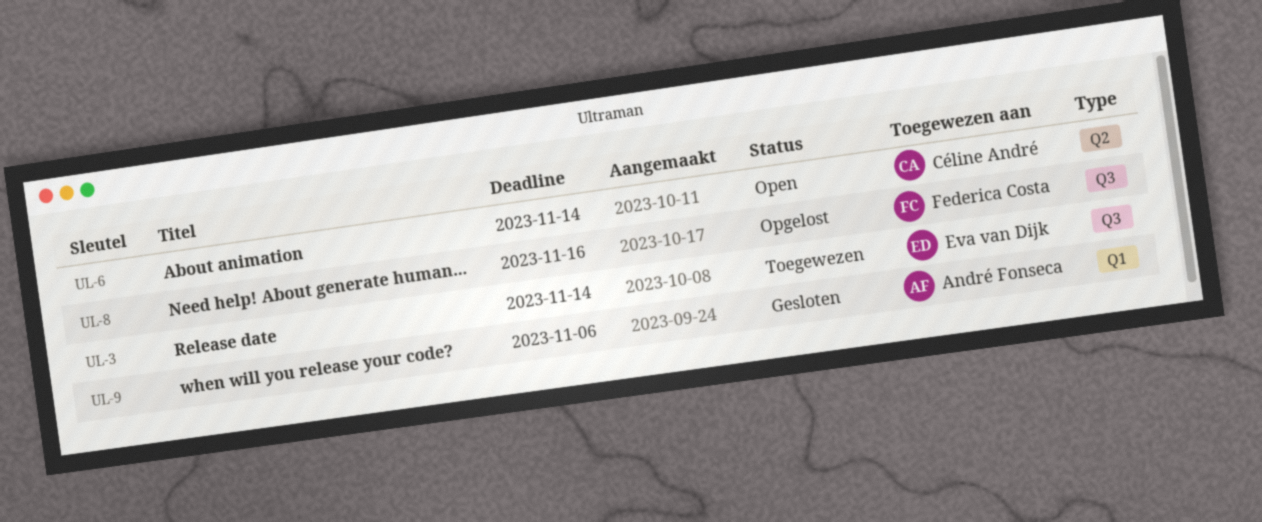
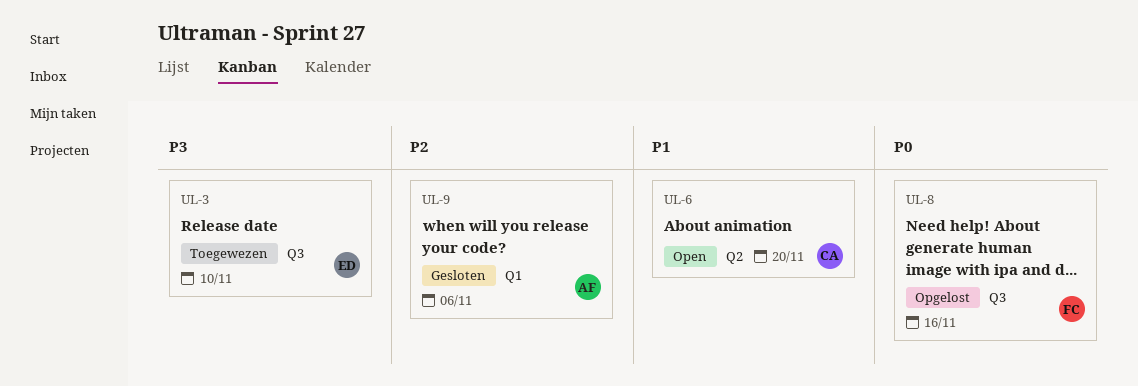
UL-3, due: Nov 14 -> Nov 10
UL-6, due: Nov 14 -> Nov 20

